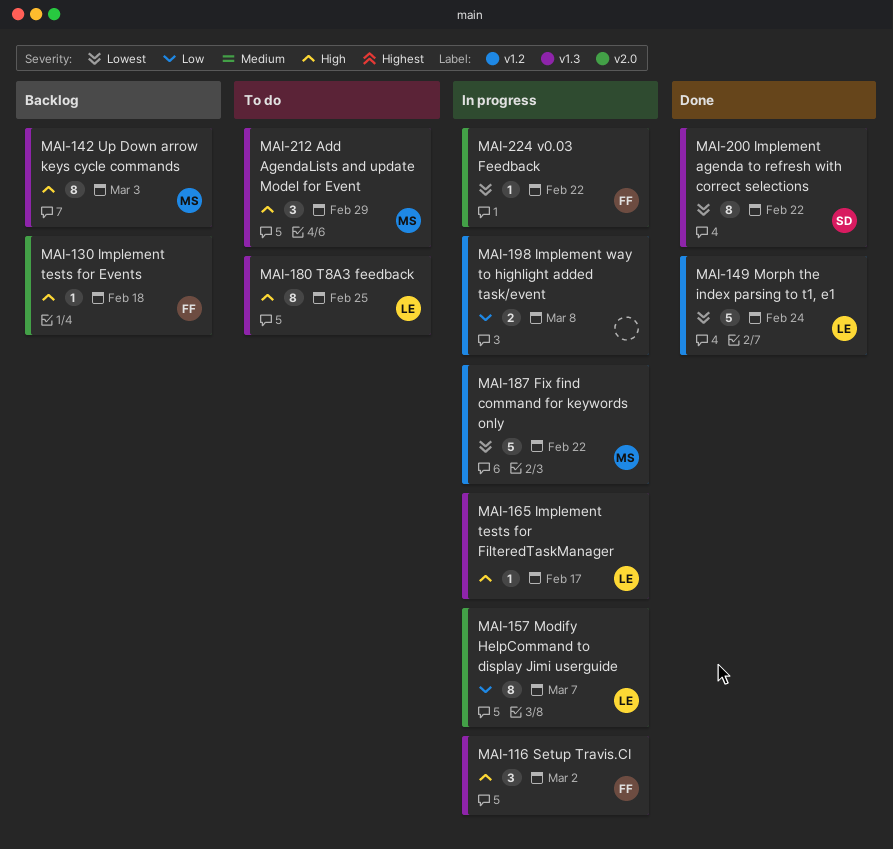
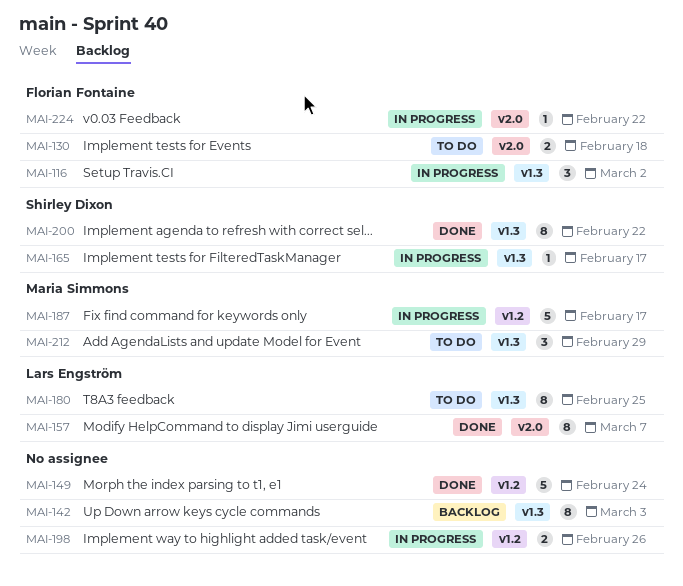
MAI-130, status: Backlog -> To do
MAI-130, estimate: 1 -> 2
MAI-142, owner: Maria Simmons -> none
MAI-149, owner: Lars Engström -> none
MAI-157, status: In progress -> Done
MAI-165, owner: Lars Engström -> Shirley Dixon
MAI-187, due: Feb 22 -> Feb 17
MAI-198, due: Mar 8 -> Feb 26

